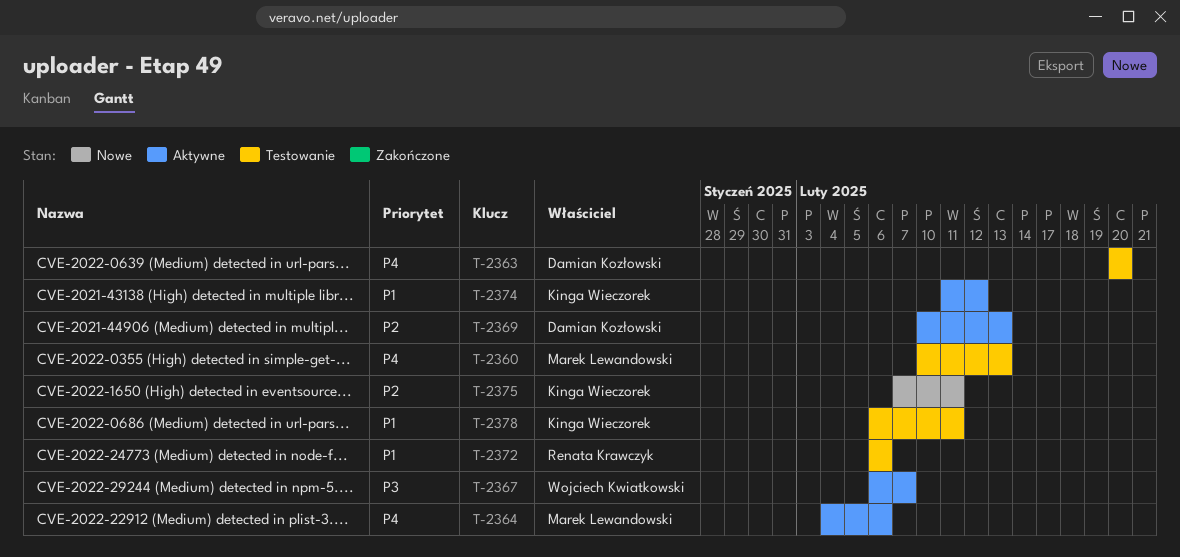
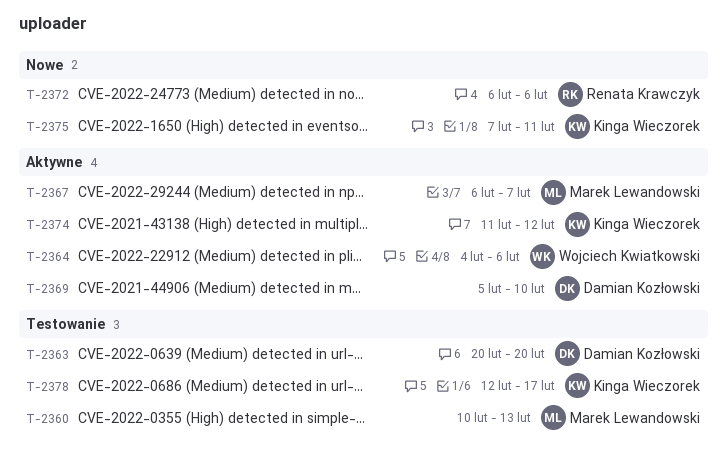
T-2364, owner: Marek Lewandowski -> Wojciech Kwiatkowski
T-2367, owner: Wojciech Kwiatkowski -> Marek Lewandowski
T-2369, start: Feb 10 -> Feb 5
T-2369, due: Feb 13 -> Feb 10
T-2372, status: Testowanie -> Nowe
T-2378, start: Feb 6 -> Feb 12
T-2378, due: Feb 11 -> Feb 17

